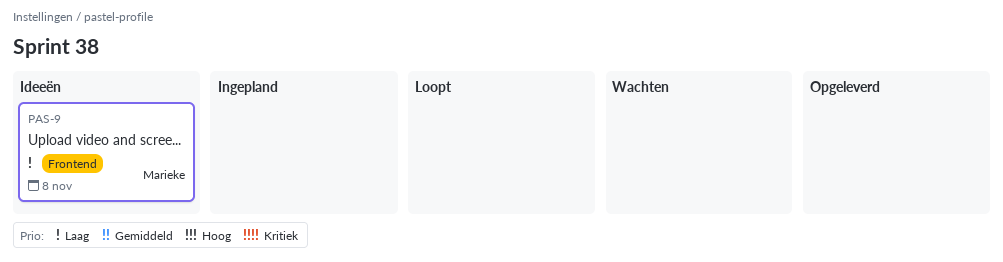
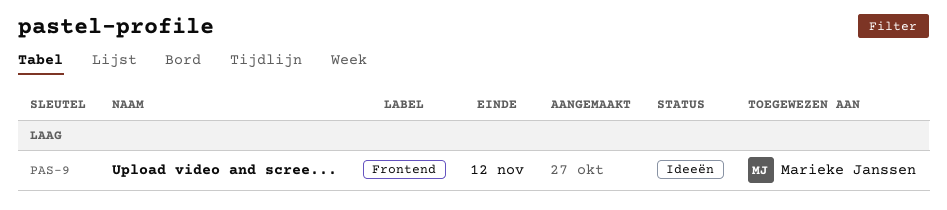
PAS-9, due: Nov 8 -> Nov 12

